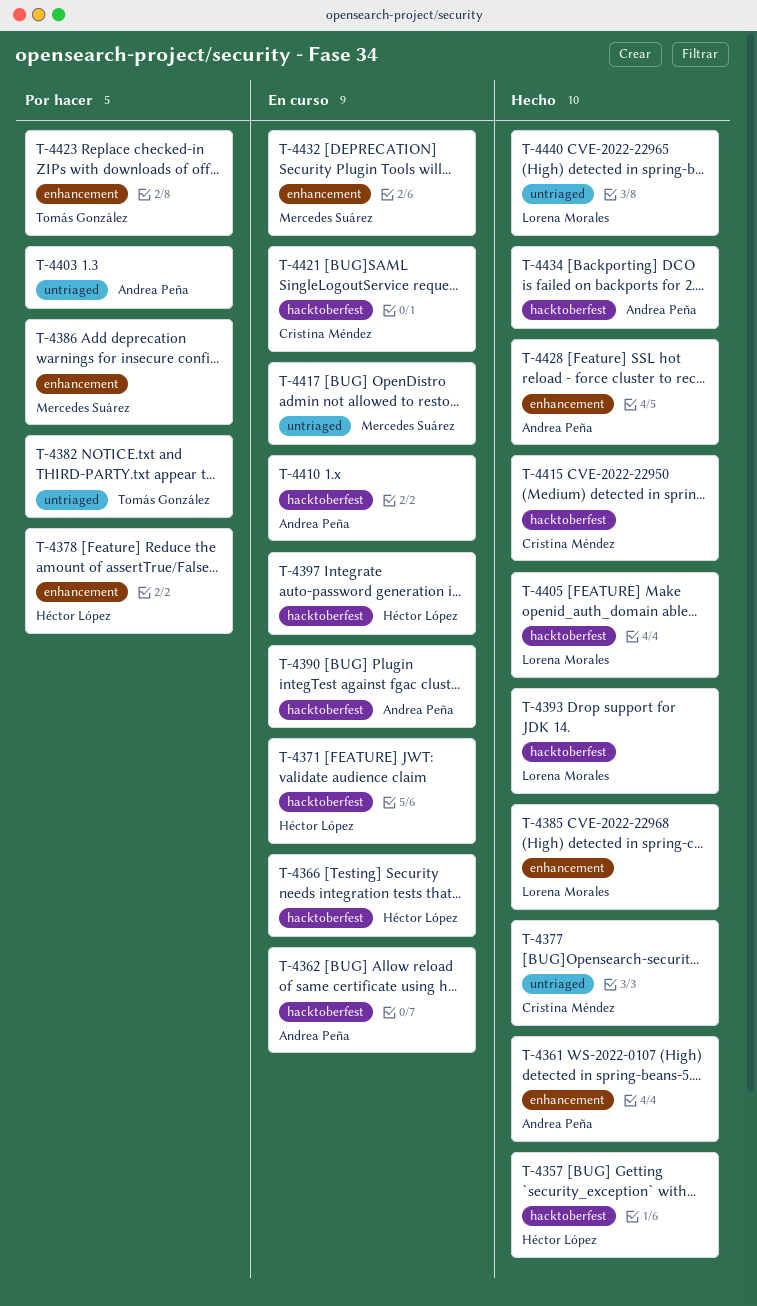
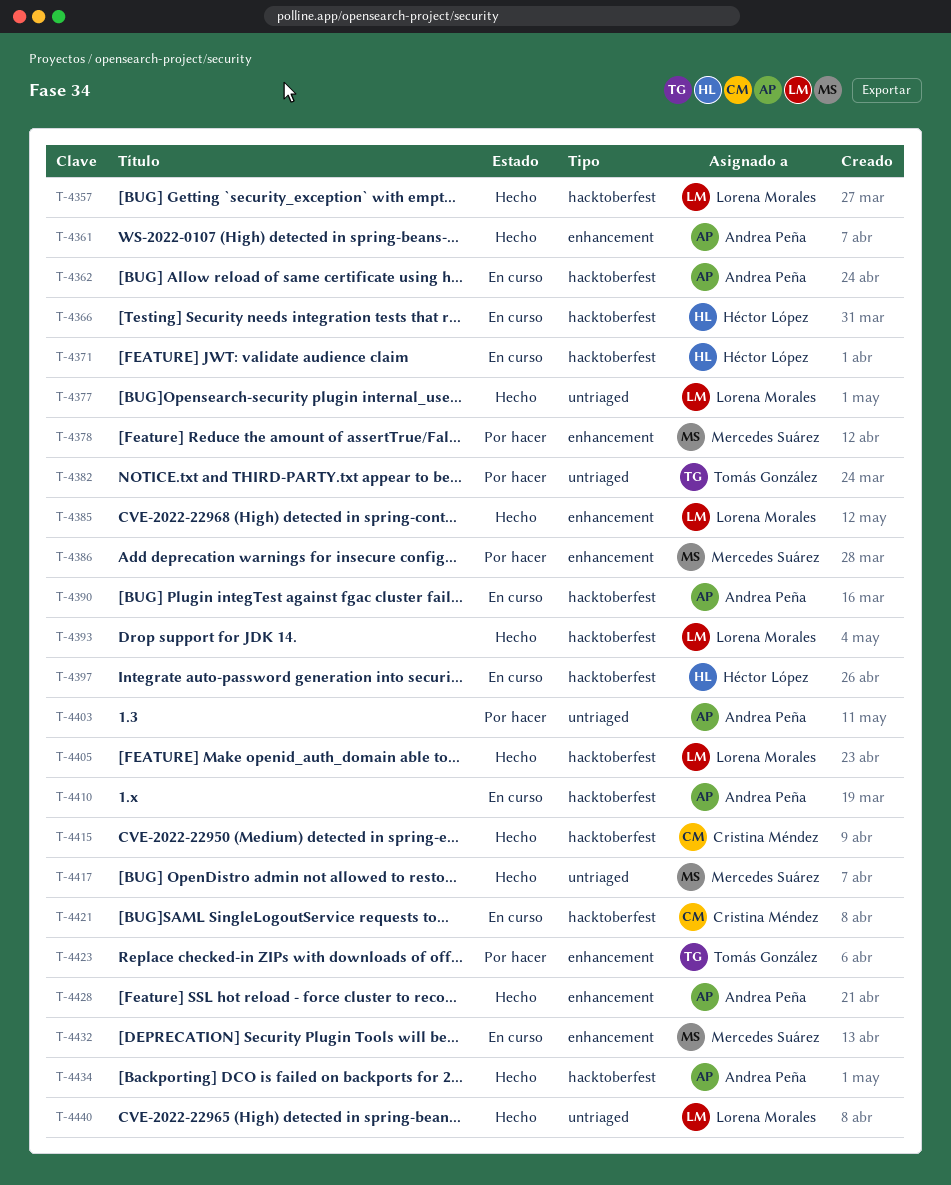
T-4357, owner: Héctor López -> Lorena Morales
T-4377, owner: Cristina Méndez -> Lorena Morales
T-4378, owner: Héctor López -> Mercedes Suárez
T-4417, status: En curso -> Hecho

